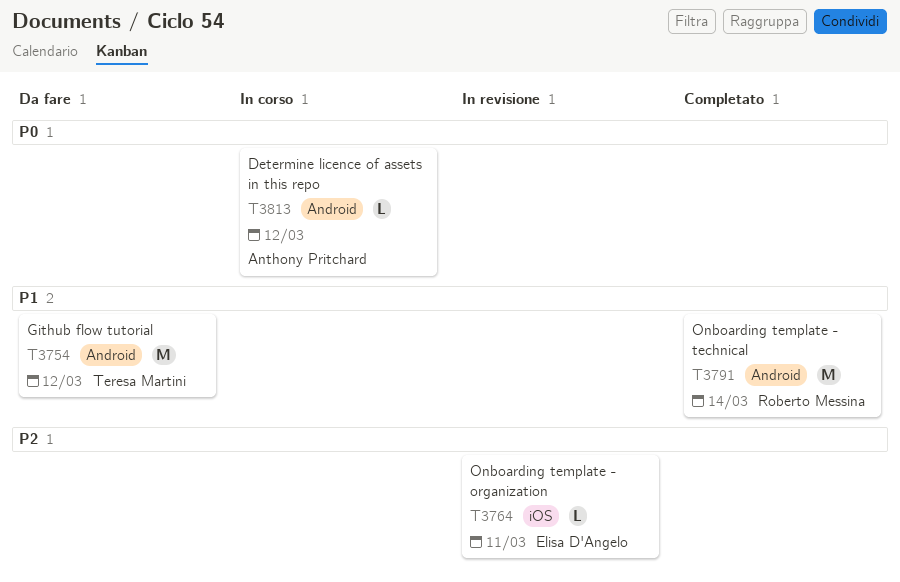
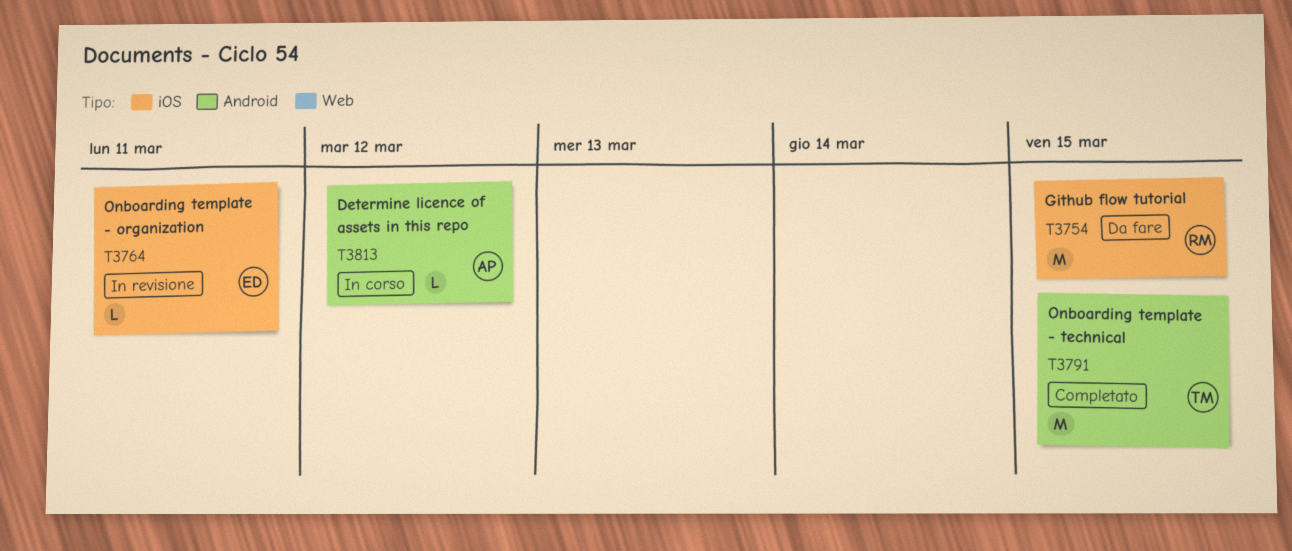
T3754, owner: Teresa Martini -> Roberto Messina
T3754, label: Android -> iOS
T3754, due: Mar 12 -> Mar 15
T3791, owner: Roberto Messina -> Teresa Martini
T3791, due: Mar 14 -> Mar 15

